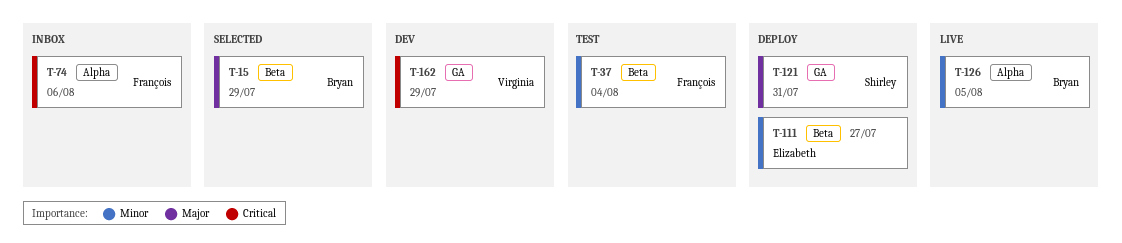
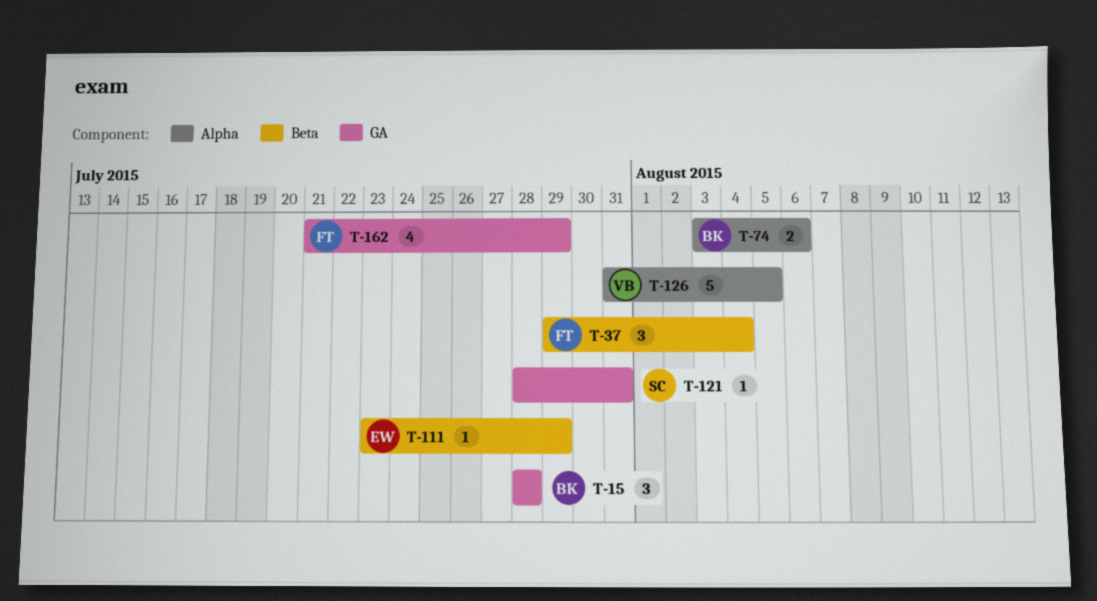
T-15, label: Beta -> GA
T-15, due: Jul 29 -> Jul 28
T-74, owner: François -> Bryan
T-111, due: Jul 27 -> Jul 29
T-126, owner: Bryan -> Virginia
T-162, owner: Virginia -> François

